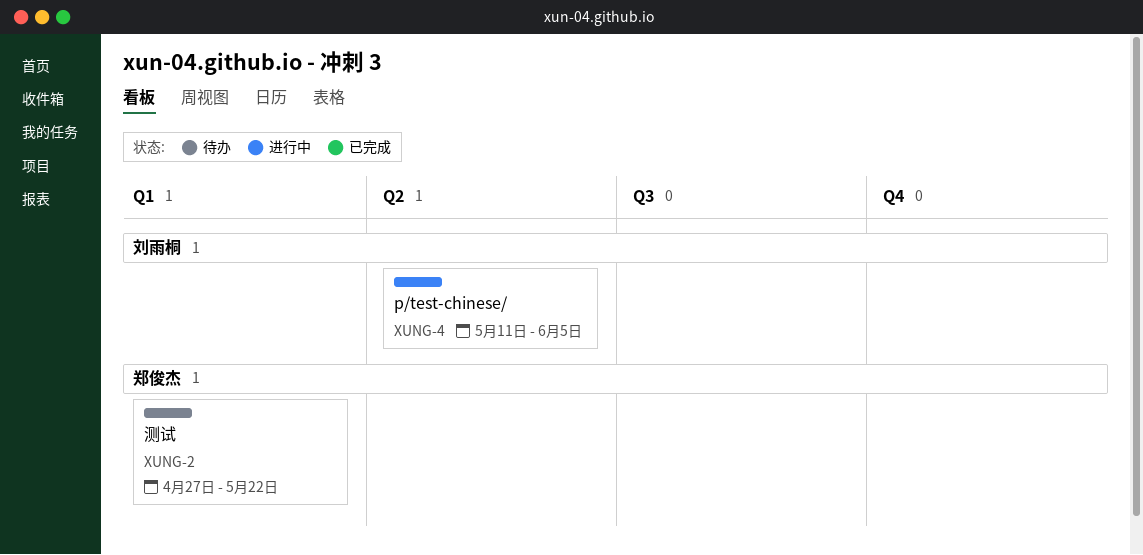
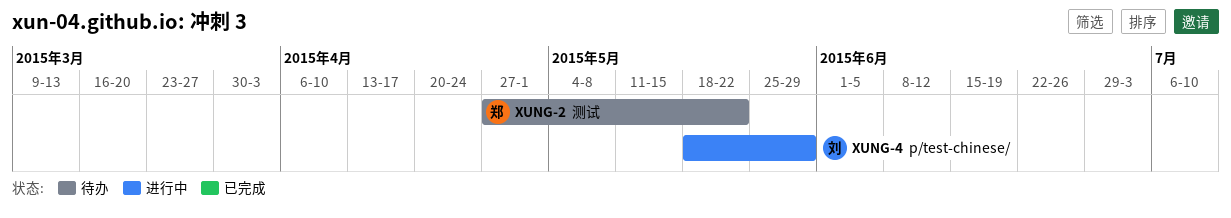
XUNG-4, start: May 11 -> May 18
XUNG-4, due: Jun 5 -> May 29

